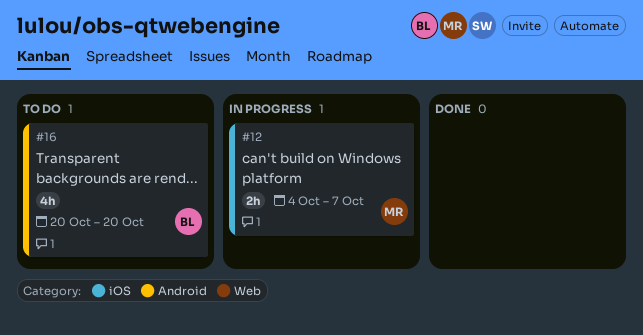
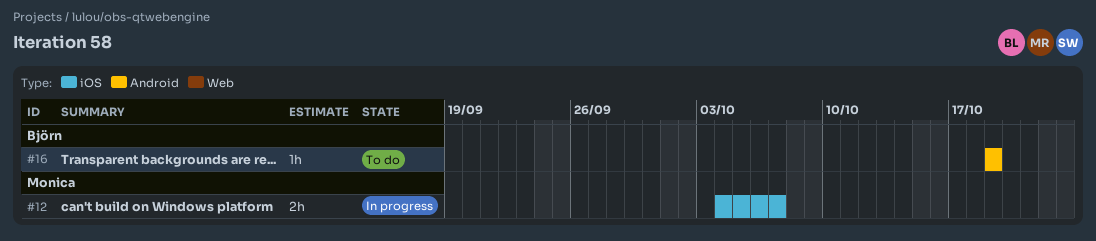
#16, estimate: 4h -> 1h
#16, start: Oct 20 -> Oct 19
#16, due: Oct 20 -> Oct 19

